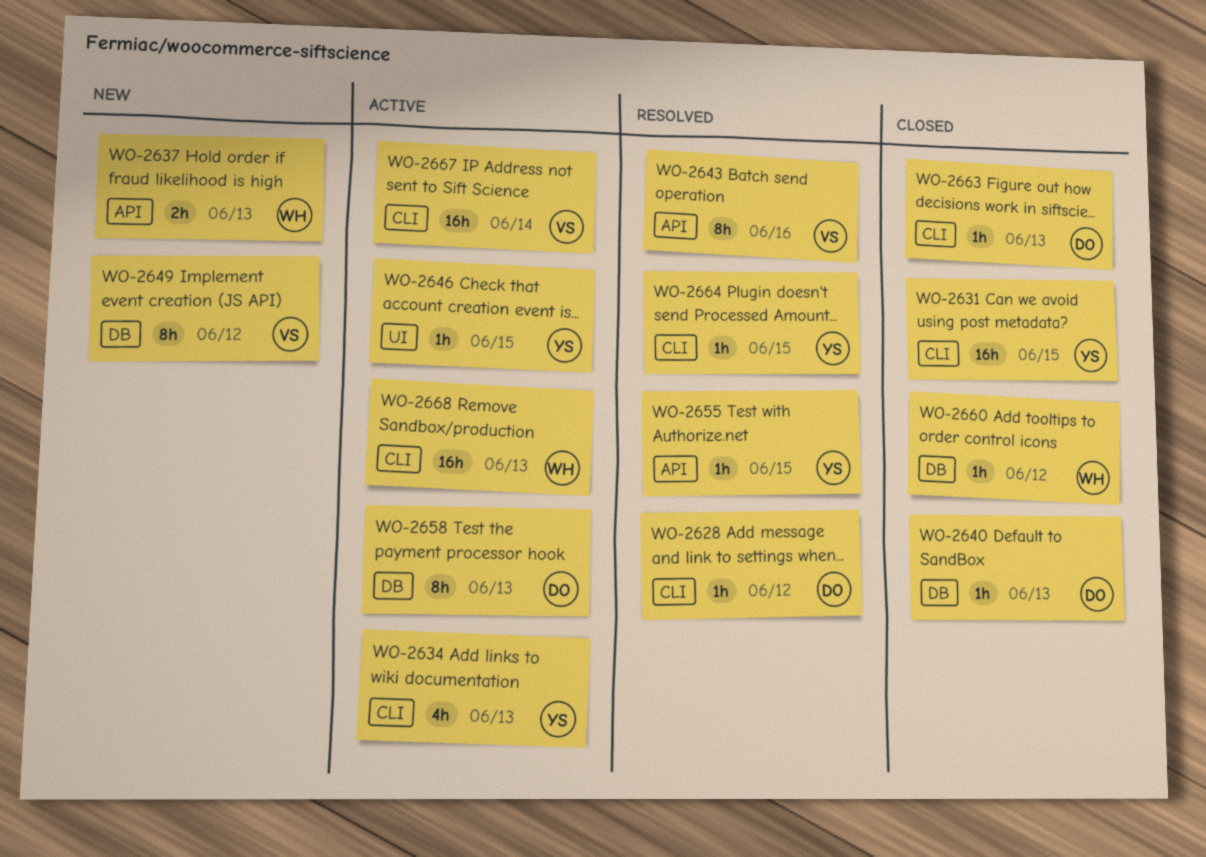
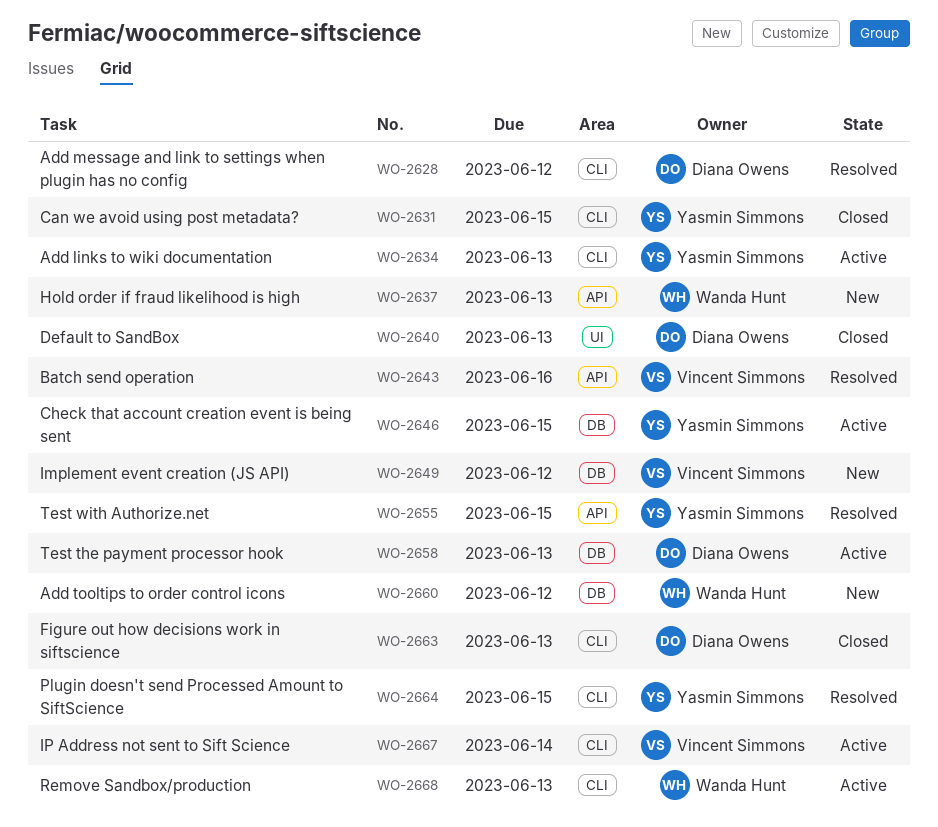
WO-2640, label: DB -> UI
WO-2646, label: UI -> DB
WO-2660, status: Closed -> New

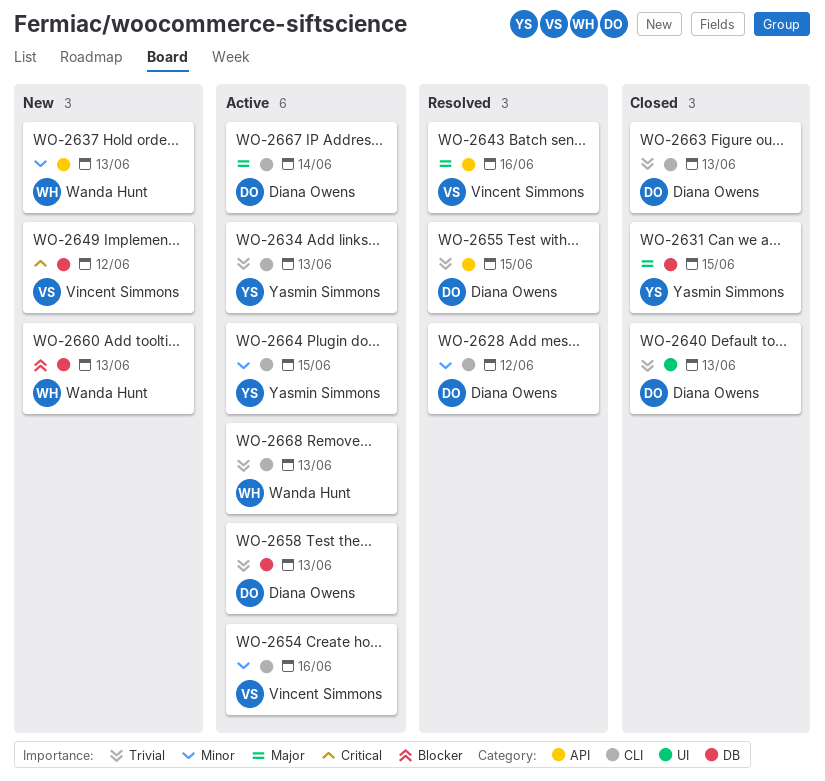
WO-2631, label: CLI -> DB
WO-2646: present -> none
WO-2654: none -> present
WO-2655, owner: Yasmin Simmons -> Diana Owens
WO-2660, due: Jun 12 -> Jun 13
WO-2664, status: Resolved -> Active
WO-2667, owner: Vincent Simmons -> Diana Owens

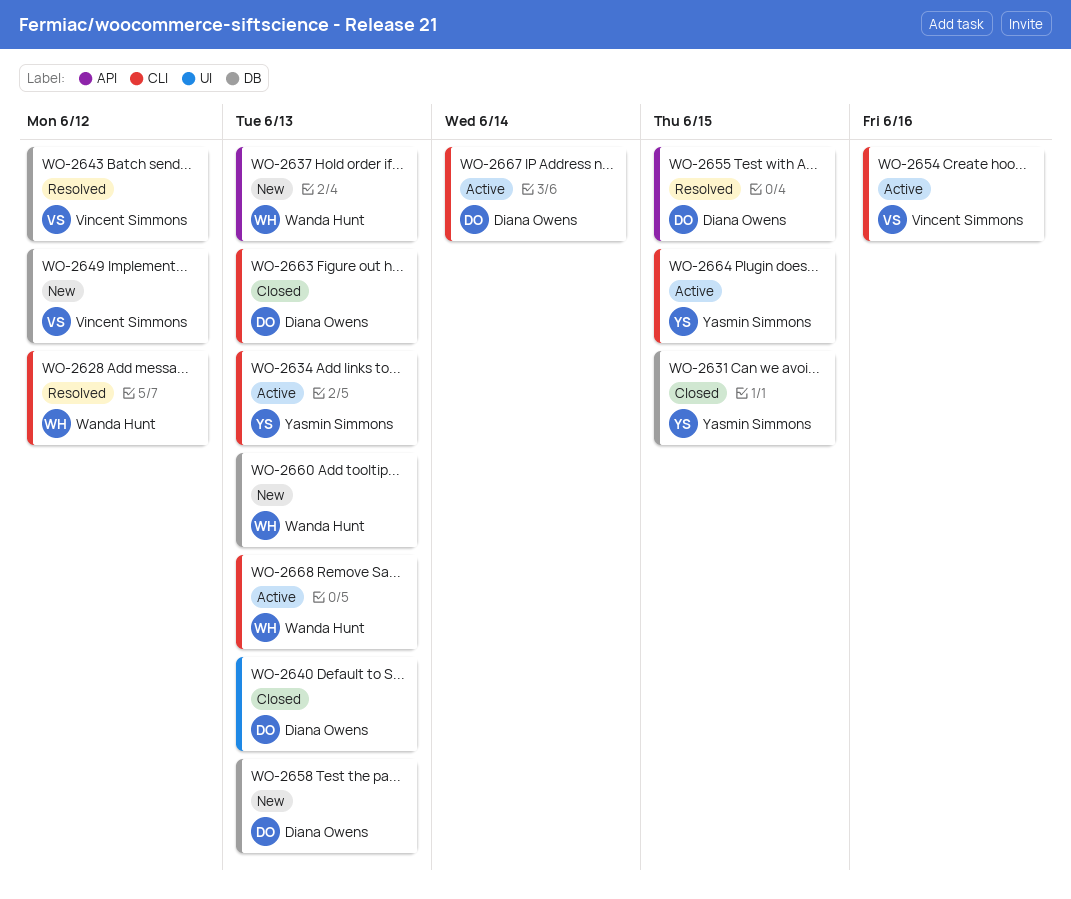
WO-2628, owner: Diana Owens -> Wanda Hunt
WO-2643, label: API -> DB
WO-2643, due: Jun 16 -> Jun 12
WO-2658, status: Active -> New

